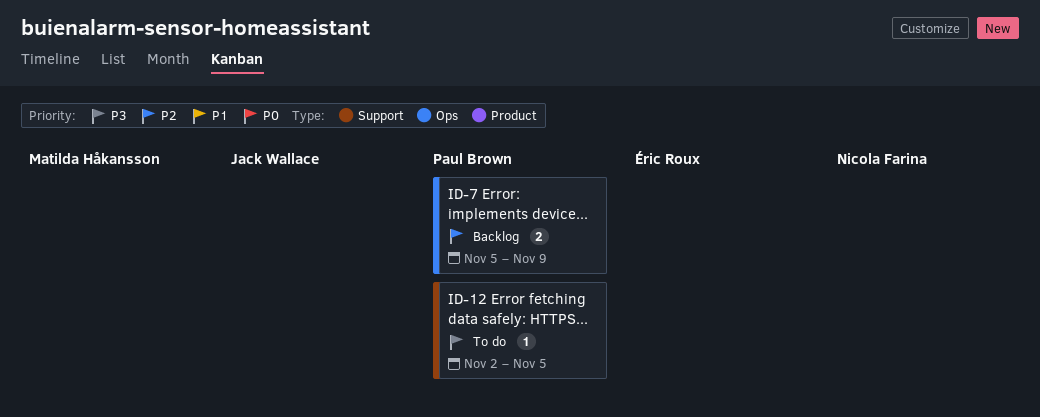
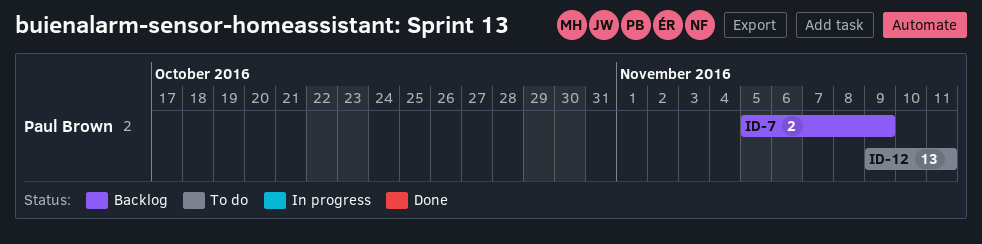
ID-12, estimate: 1 -> 13
ID-12, start: Nov 2 -> Nov 9
ID-12, due: Nov 5 -> Nov 11

